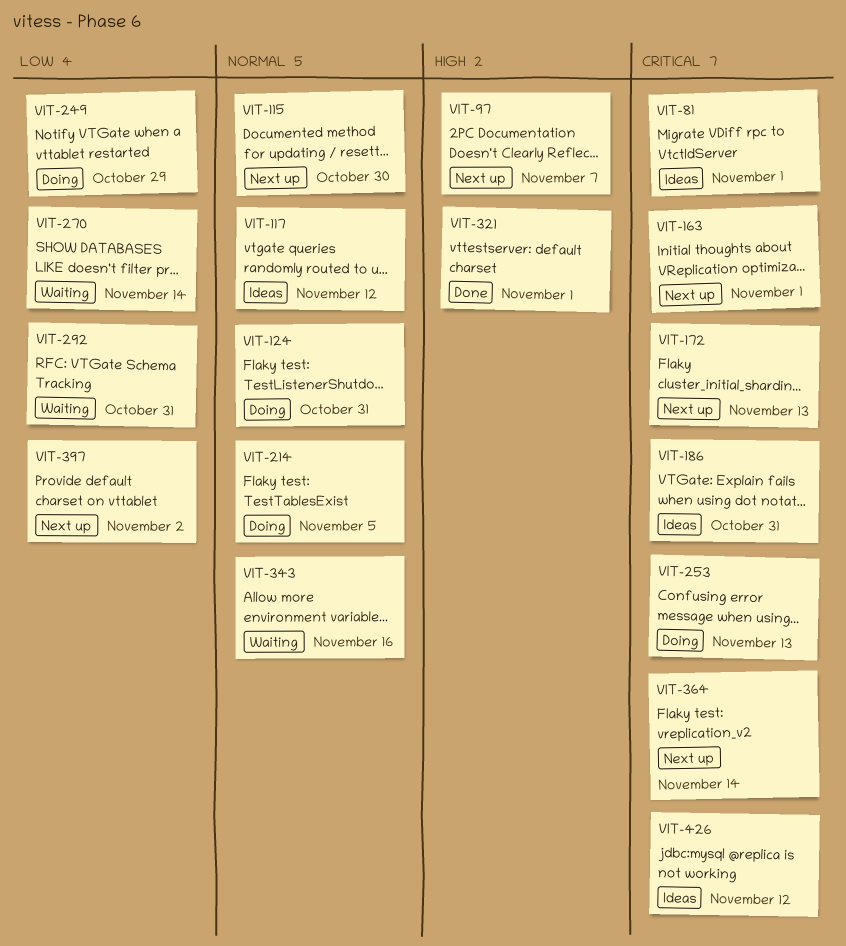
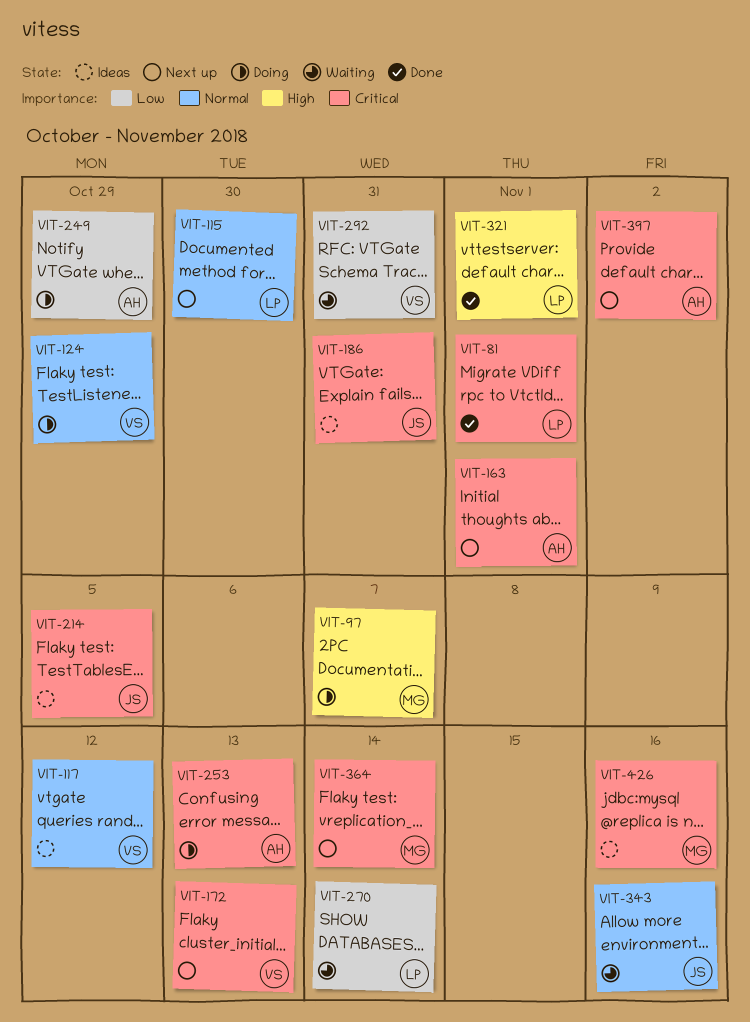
VIT-81, status: Ideas -> Done
VIT-97, status: Next up -> Doing
VIT-124, due: Oct 31 -> Oct 29
VIT-214, status: Doing -> Ideas
VIT-214, priority: Normal -> Critical
VIT-397, priority: Low -> Critical
VIT-426, due: Nov 12 -> Nov 16

